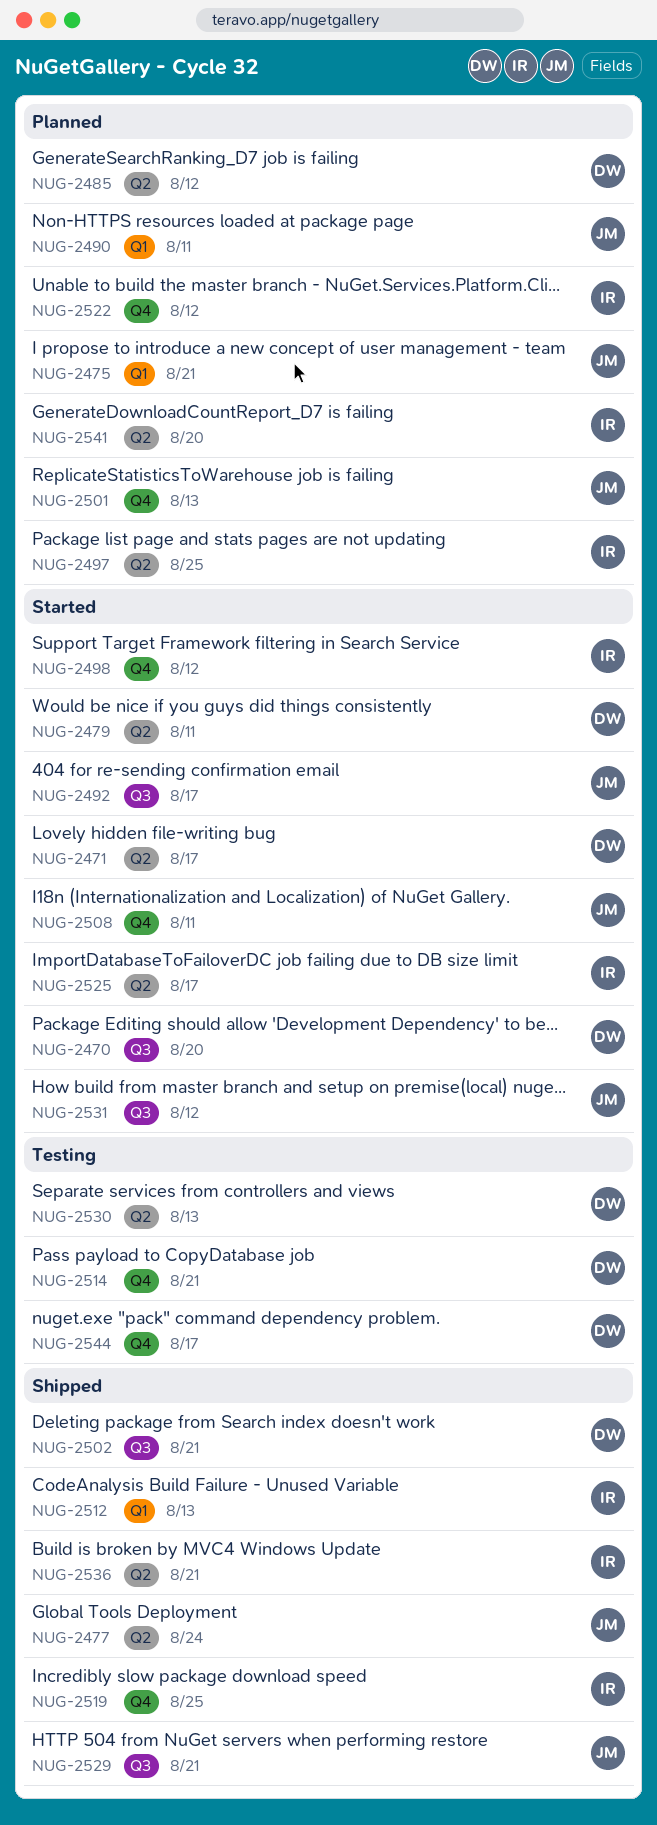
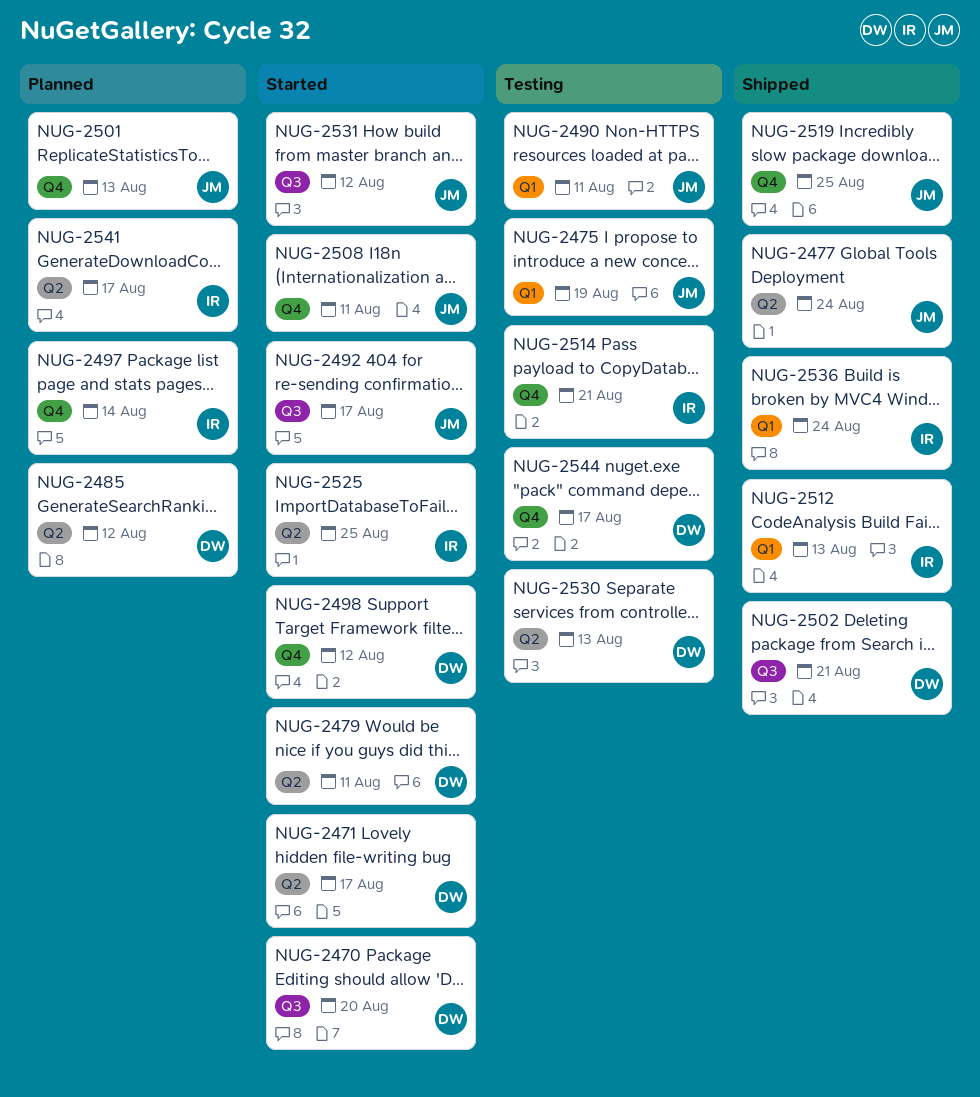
NUG-2475, status: Planned -> Testing
NUG-2475, due: Aug 21 -> Aug 19
NUG-2490, status: Planned -> Testing
NUG-2497, label: Q2 -> Q4
NUG-2497, due: Aug 25 -> Aug 14
NUG-2498, owner: IR -> DW
NUG-2514, owner: DW -> IR
NUG-2519, owner: IR -> JM
NUG-2522: present -> none
NUG-2525, due: Aug 17 -> Aug 25
NUG-2529: present -> none
NUG-2536, label: Q2 -> Q1
NUG-2536, due: Aug 21 -> Aug 24
NUG-2541, due: Aug 20 -> Aug 17

